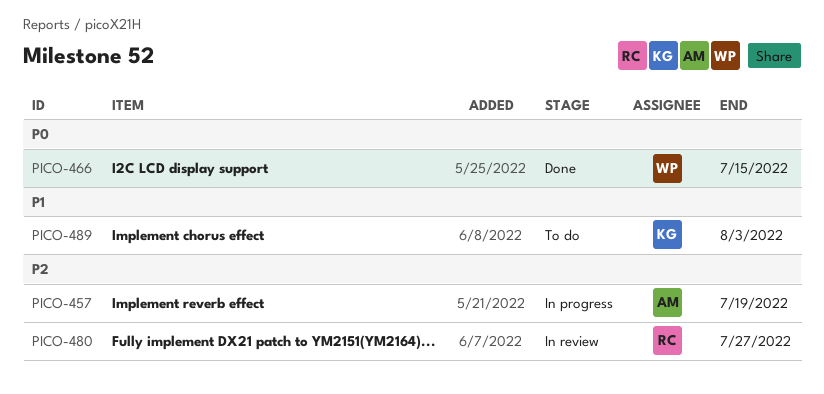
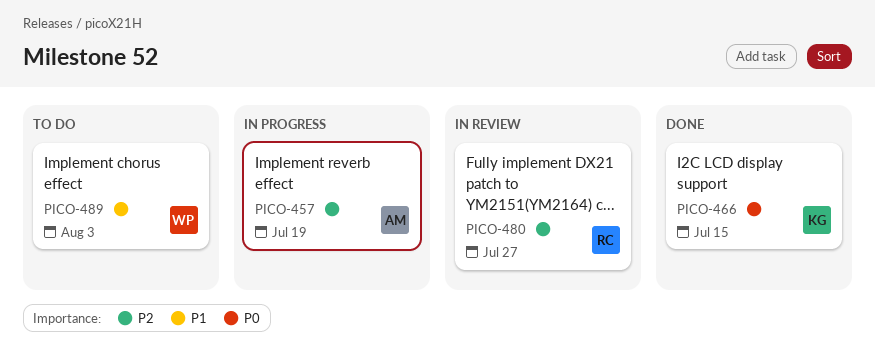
PICO-466, owner: WP -> KG
PICO-489, owner: KG -> WP

